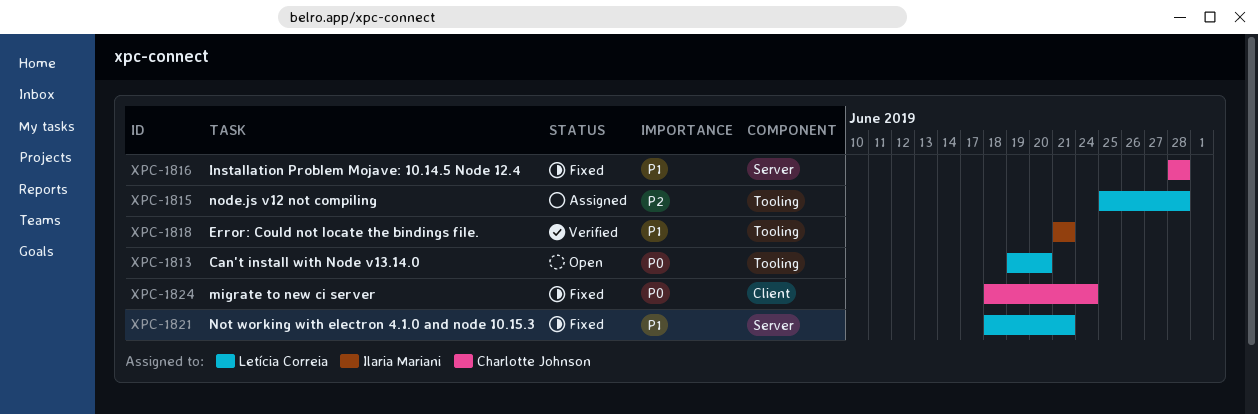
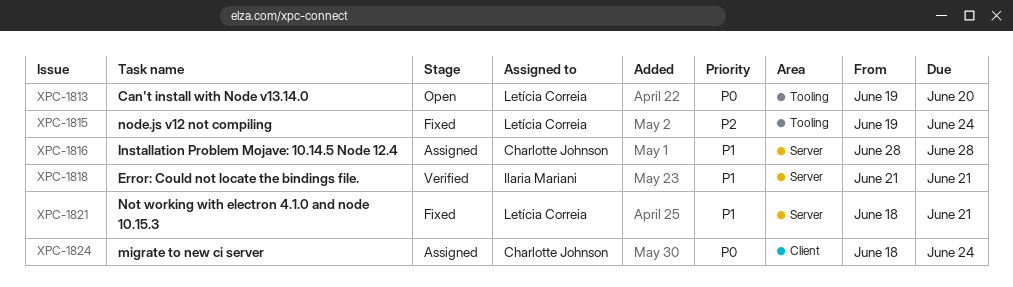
XPC-1815, status: Assigned -> Fixed
XPC-1815, start: Jun 25 -> Jun 19
XPC-1815, due: Jun 28 -> Jun 24
XPC-1816, status: Fixed -> Assigned
XPC-1818, label: Tooling -> Server
XPC-1824, status: Fixed -> Assigned

